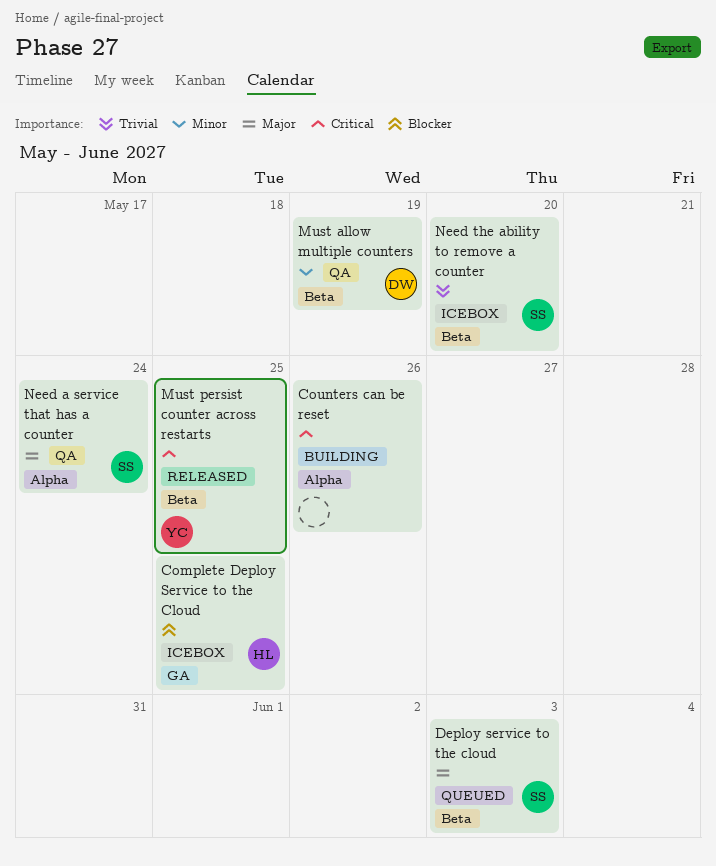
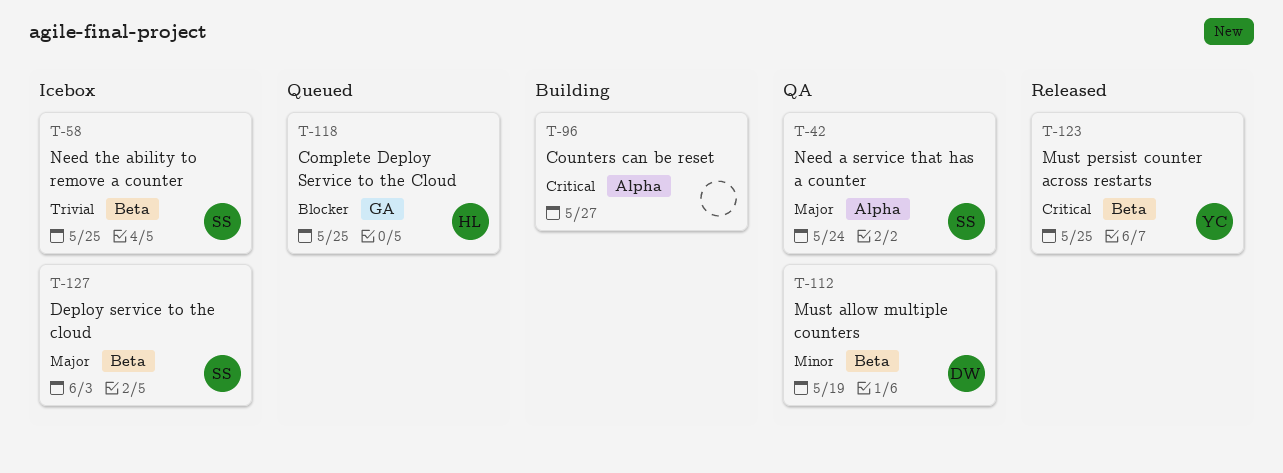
Complete Deploy Service to the Cloud, status: Icebox -> Queued
Counters can be reset, due: May 26 -> May 27
Deploy service to the cloud, status: Queued -> Icebox
Need the ability to remove a counter, due: May 20 -> May 25

